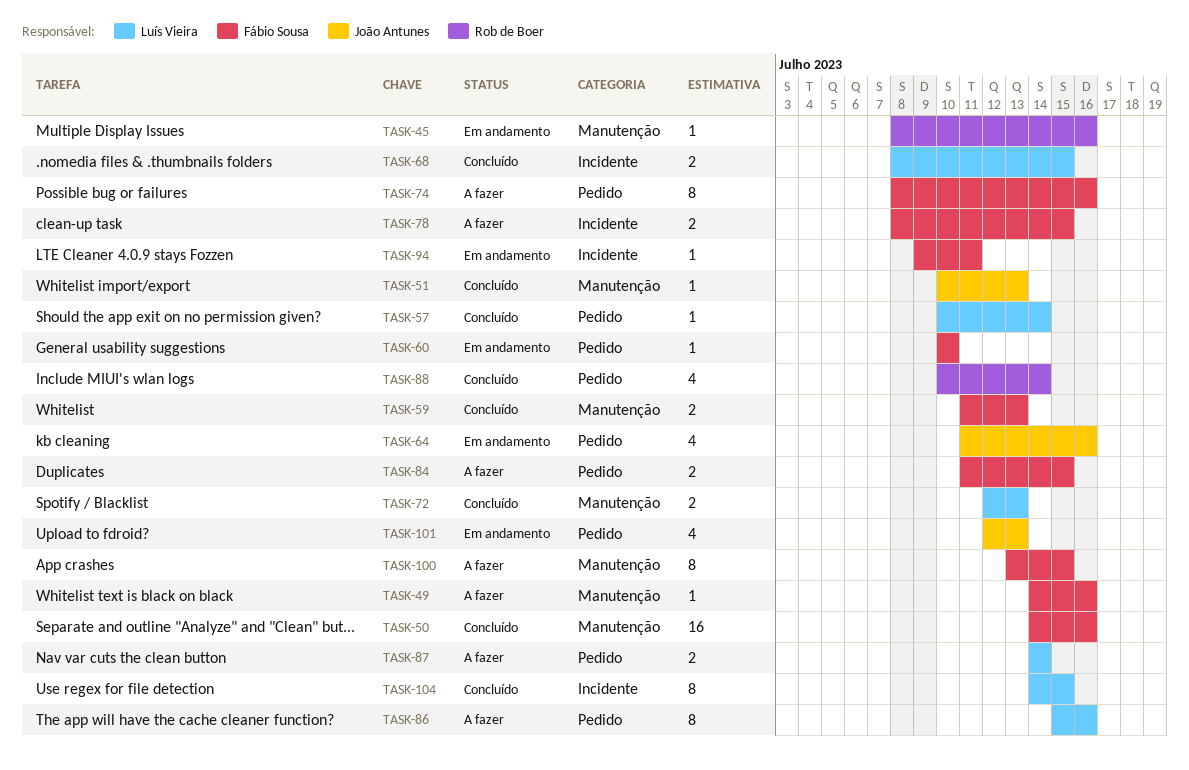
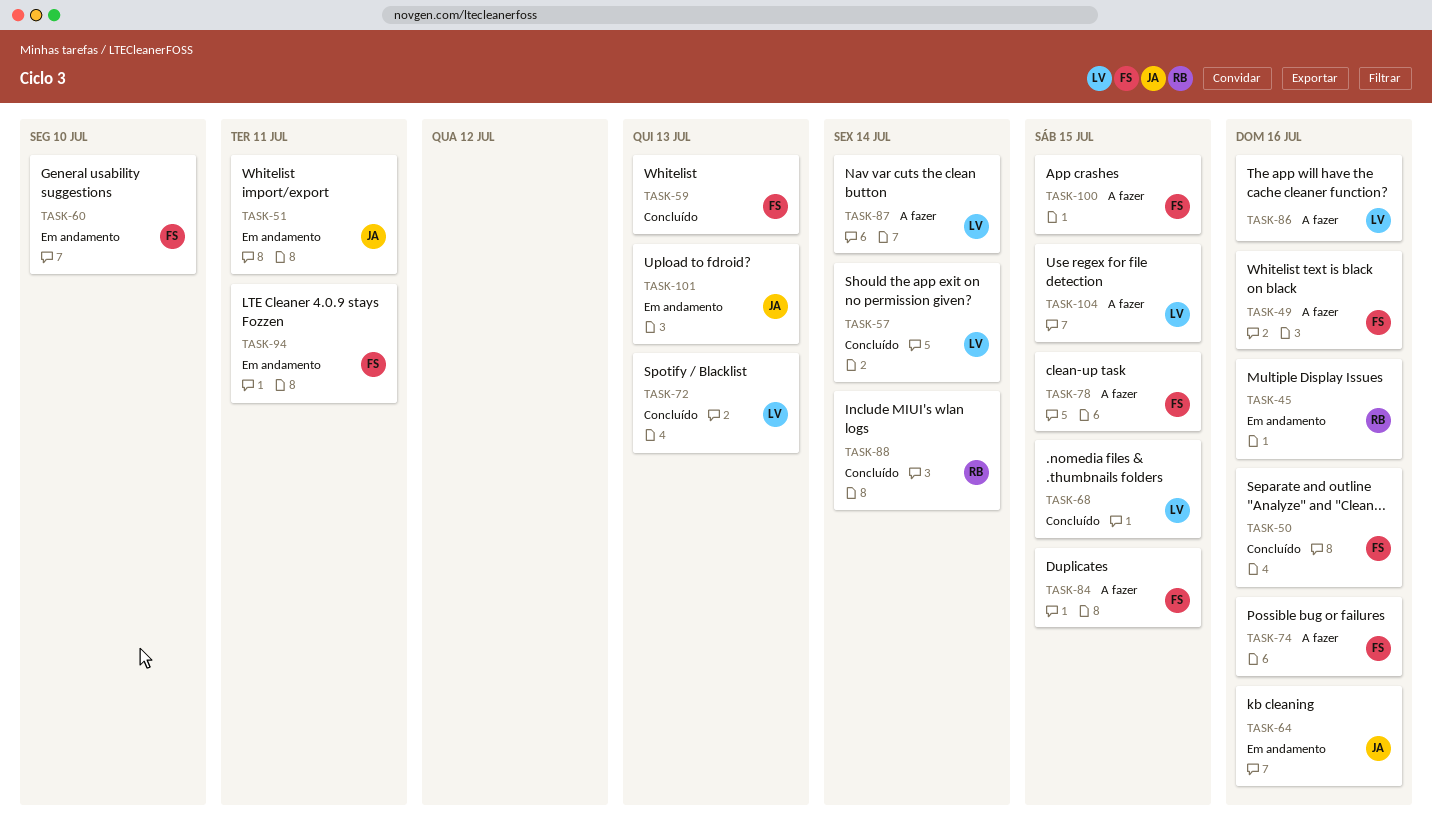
TASK-51, status: Concluído -> Em andamento
TASK-51, due: Jul 13 -> Jul 11
TASK-104, status: Concluído -> A fazer

